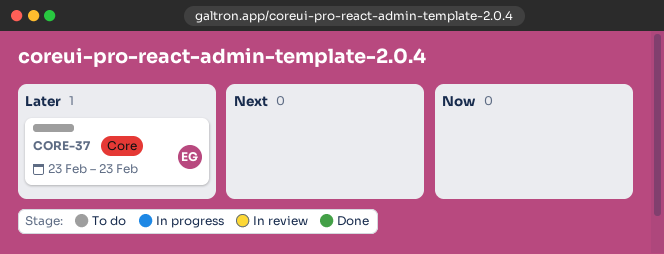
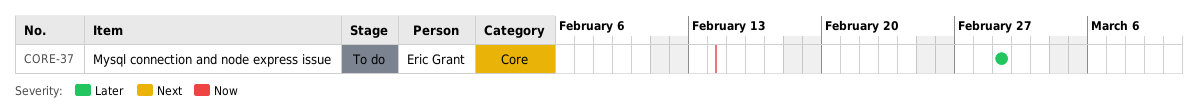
CORE-37, start: Feb 23 -> Mar 1
CORE-37, due: Feb 23 -> Mar 1

